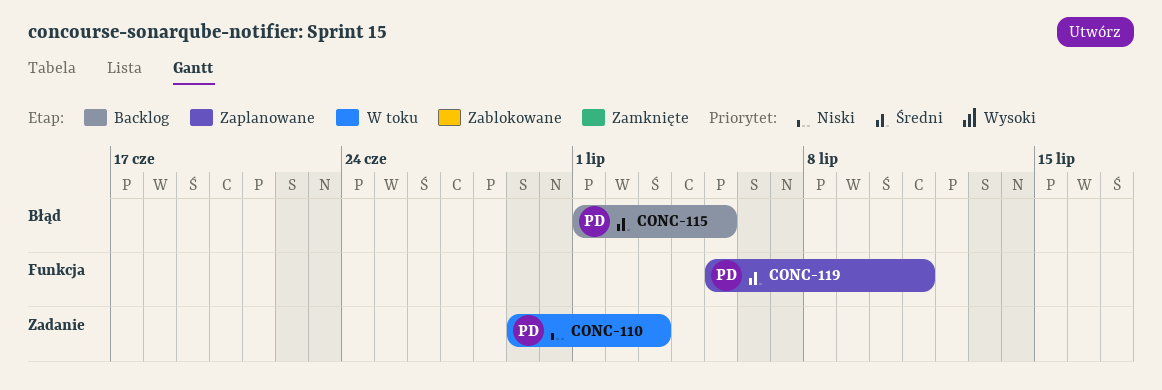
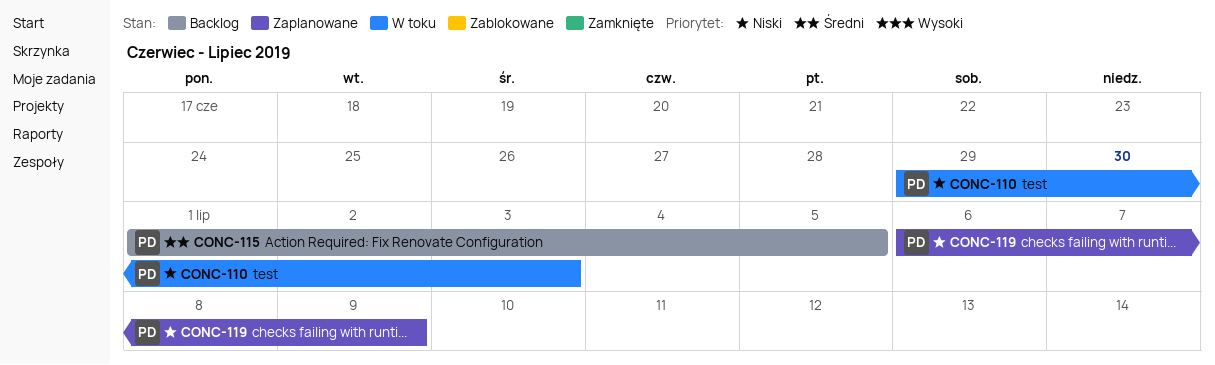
CONC-119, priority: Średni -> Niski
CONC-119, start: Jul 5 -> Jul 6
CONC-119, due: Jul 11 -> Jul 9

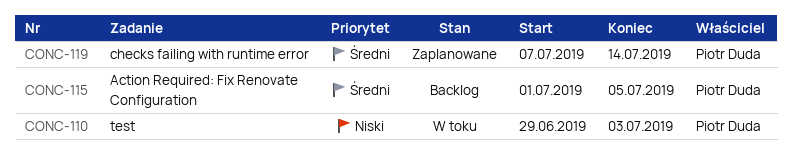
CONC-119, priority: Niski -> Średni
CONC-119, start: Jul 6 -> Jul 7
CONC-119, due: Jul 9 -> Jul 14

